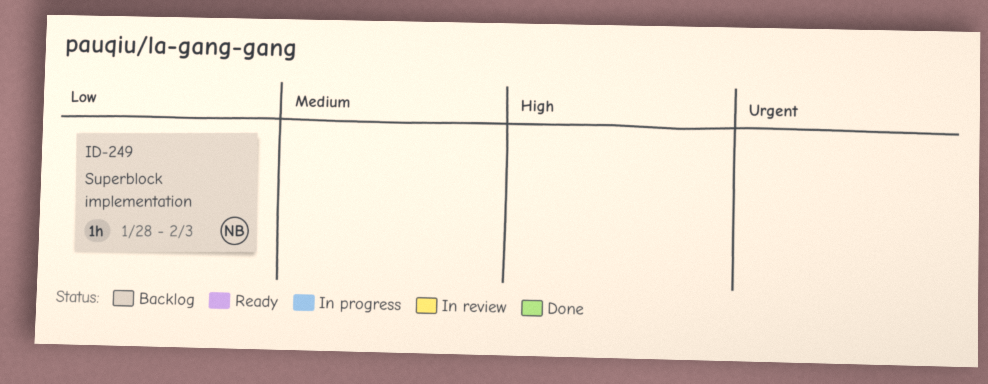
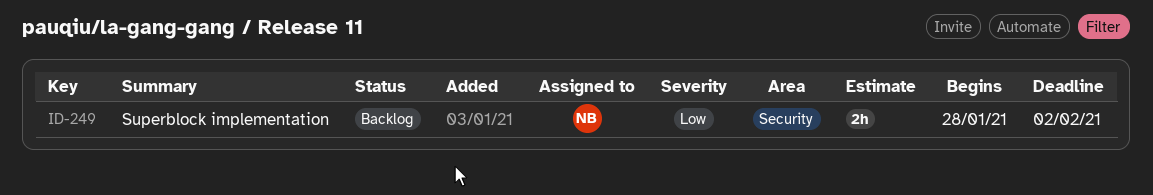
ID-249, estimate: 1h -> 2h
ID-249, due: Feb 3 -> Feb 2

